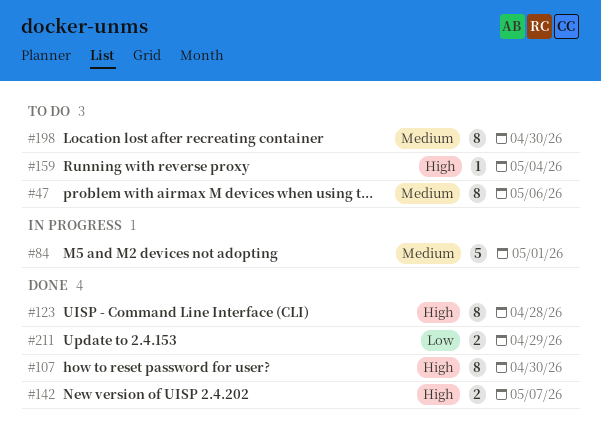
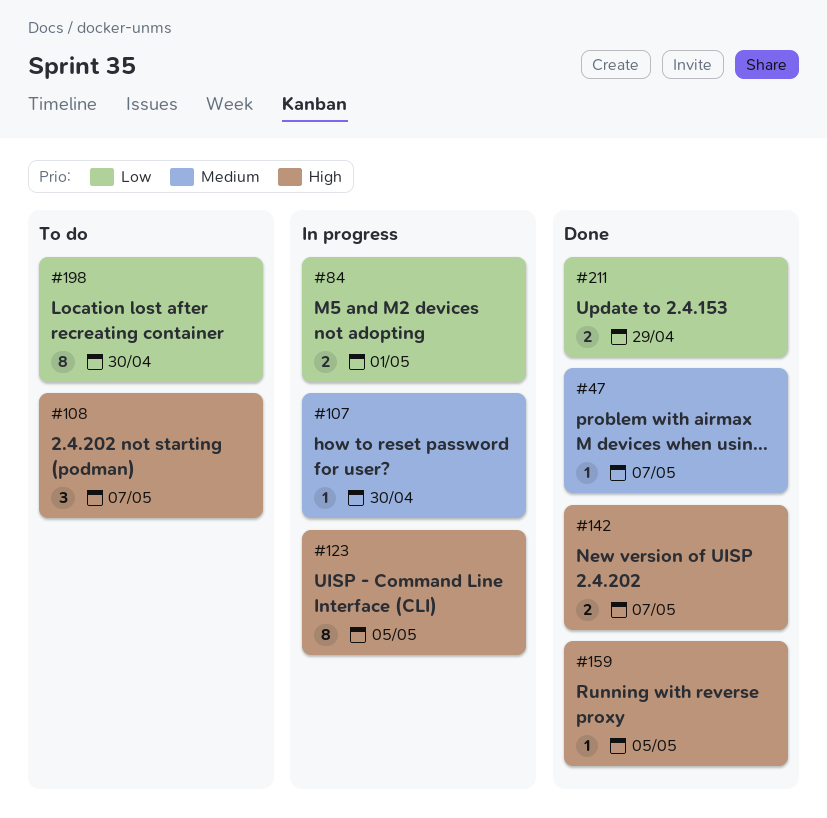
#47, status: To do -> Done
#47, estimate: 8 -> 1
#47, due: May 6 -> May 7
#84, priority: Medium -> Low
#84, estimate: 5 -> 2
#107, status: Done -> In progress
#107, priority: High -> Medium
#107, estimate: 8 -> 1
#108: none -> present
#123, status: Done -> In progress
#123, due: Apr 28 -> May 5
#159, status: To do -> Done
#159, due: May 4 -> May 5
#198, priority: Medium -> Low

